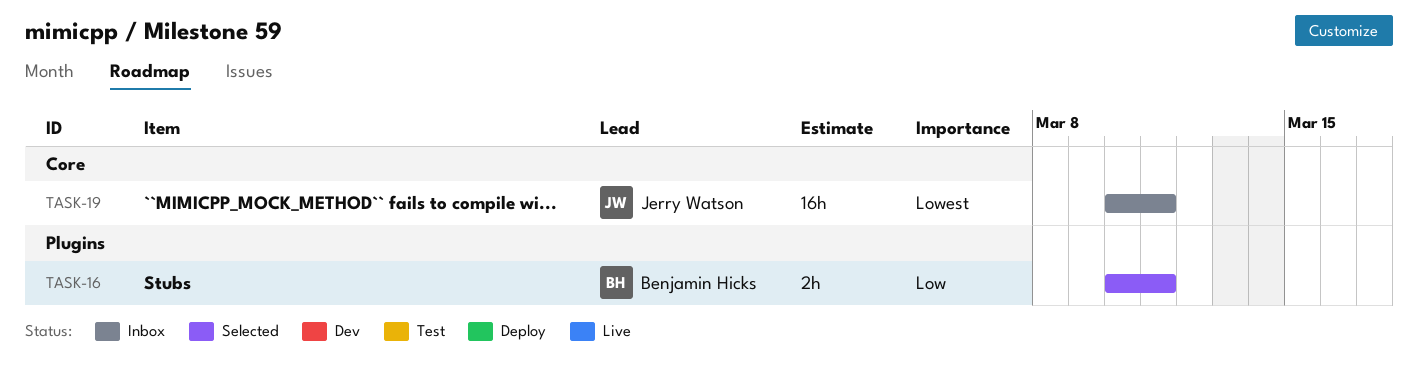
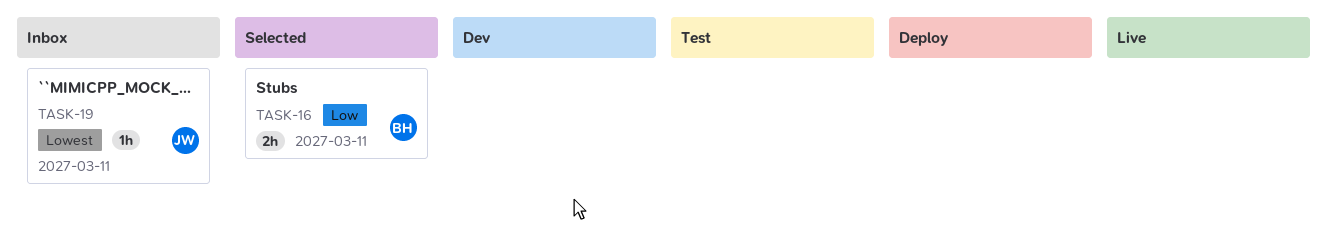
TASK-19, estimate: 16h -> 1h

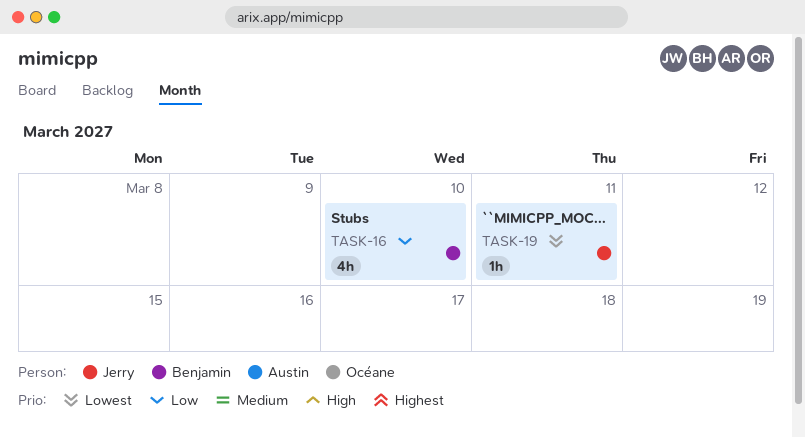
TASK-16, estimate: 2h -> 4h
TASK-16, due: Mar 11 -> Mar 10

